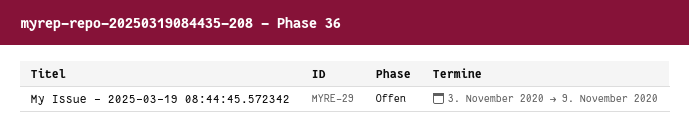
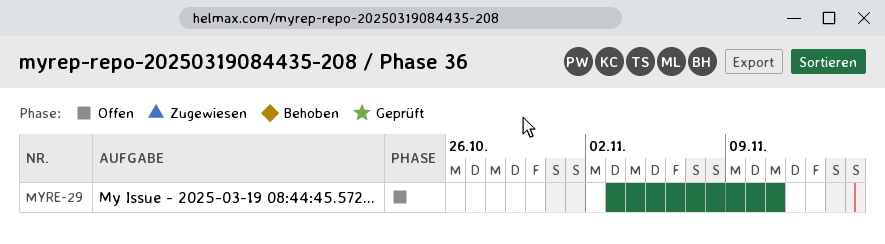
MYRE-29, due: Nov 9 -> Nov 11

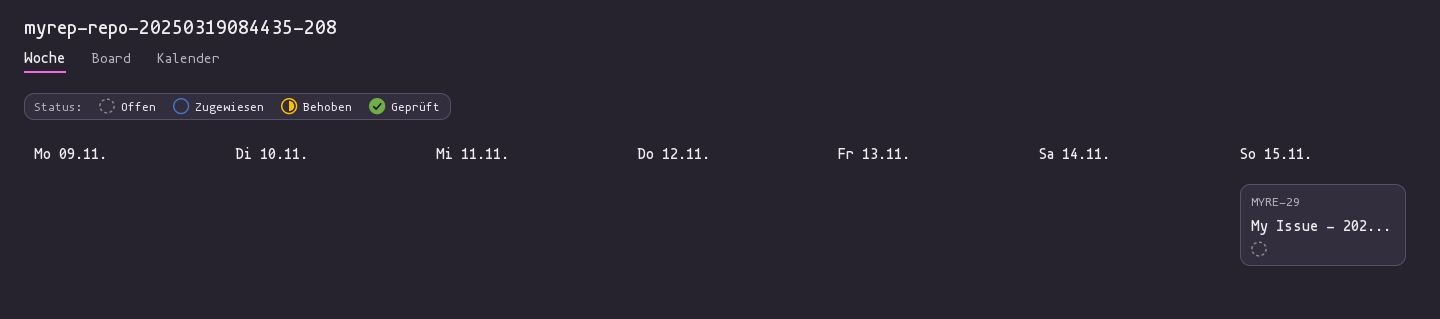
MYRE-29, due: Nov 11 -> Nov 15

